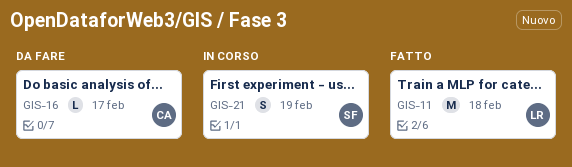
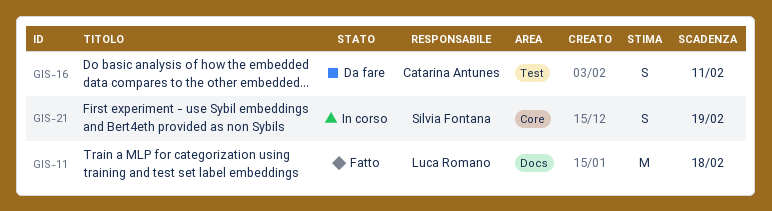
GIS-16, estimate: L -> S
GIS-16, due: Feb 17 -> Feb 11

